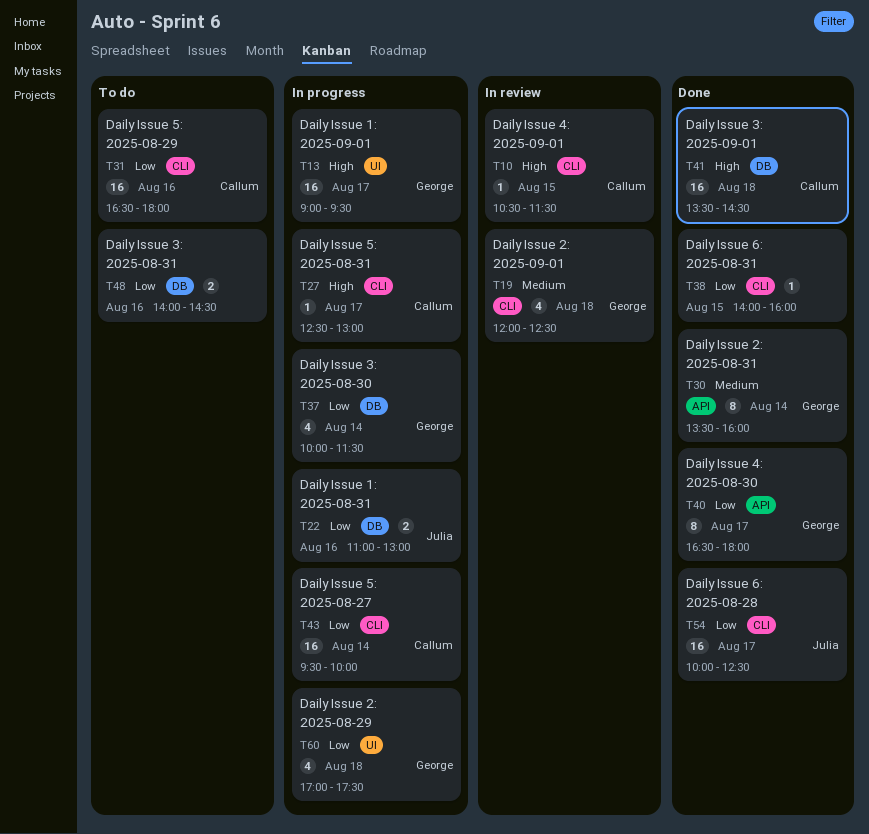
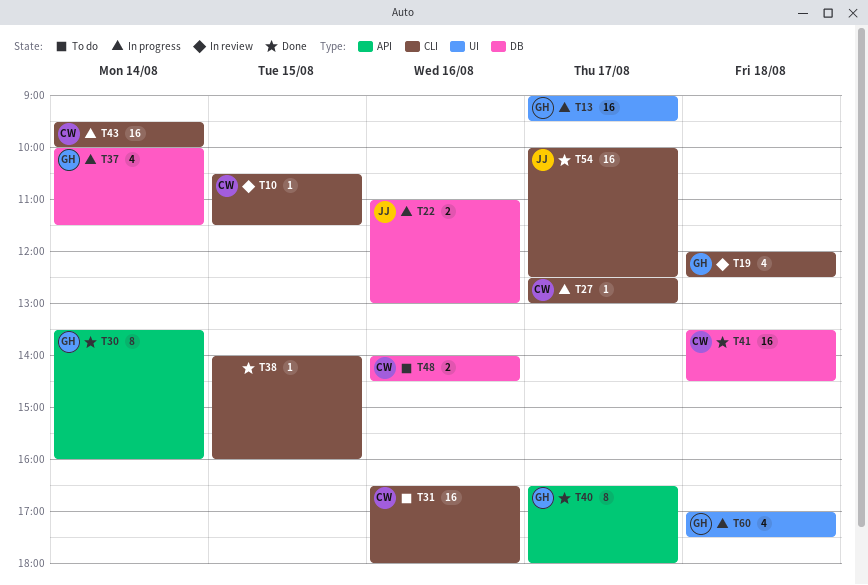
T48, owner: none -> Callum

